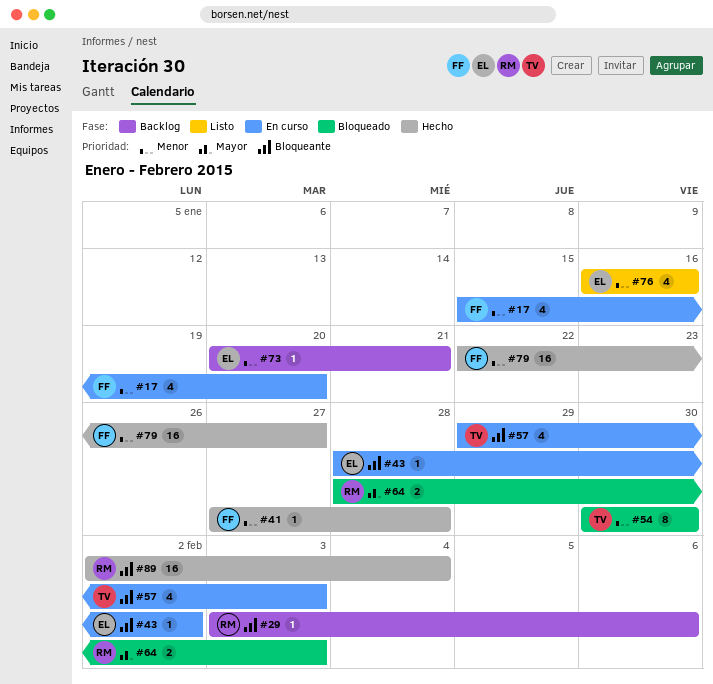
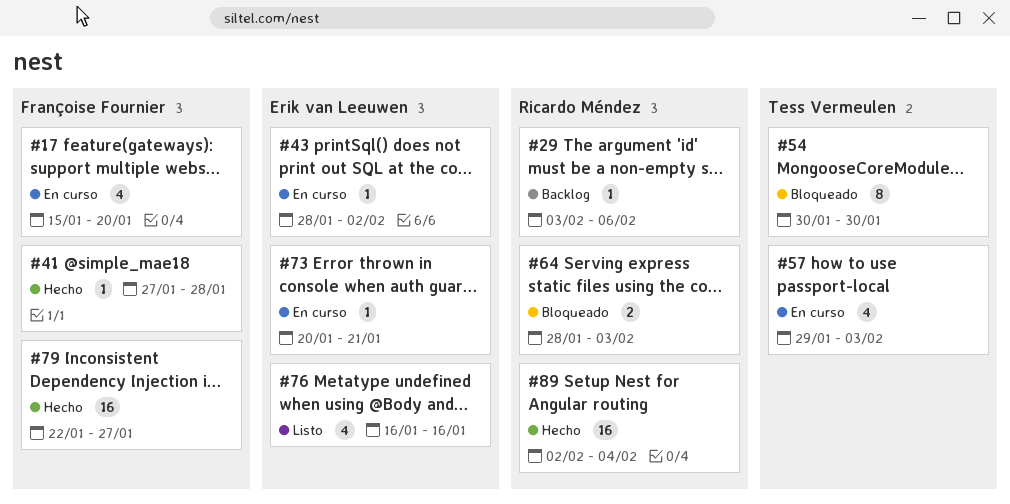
#73, status: Backlog -> En curso

